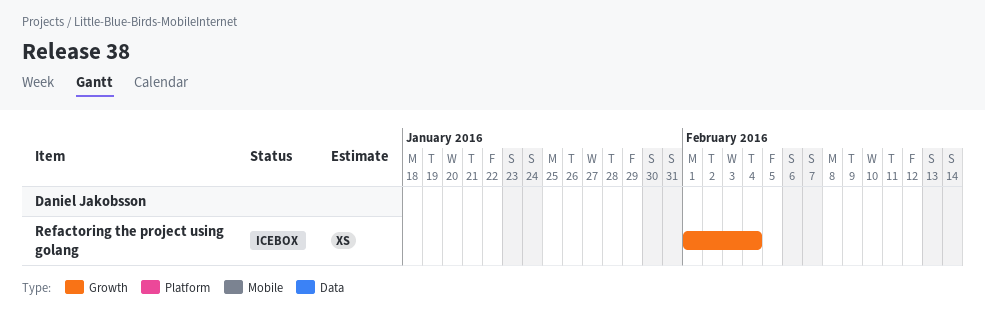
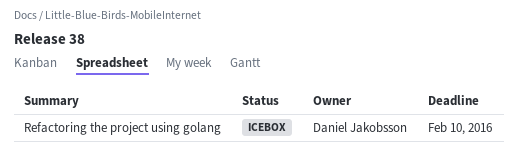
Refactoring the project using golang, due: Feb 4 -> Feb 10

